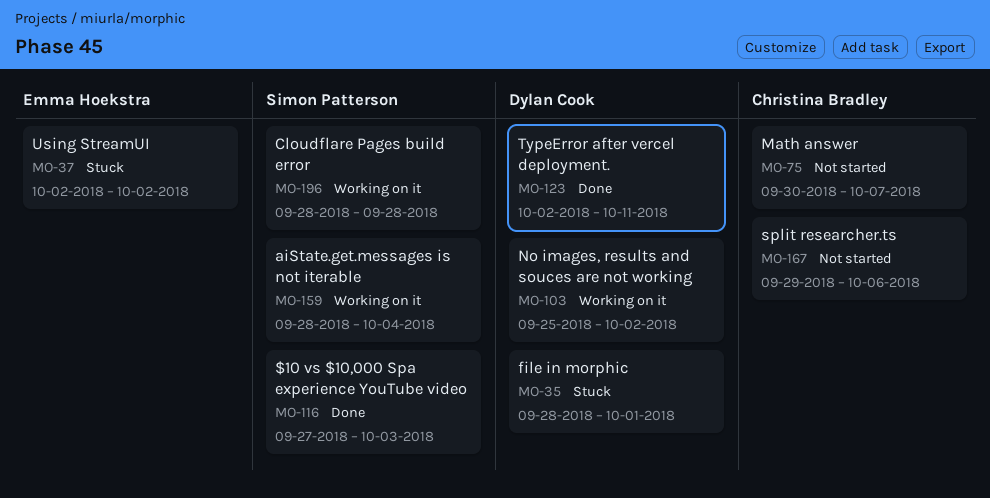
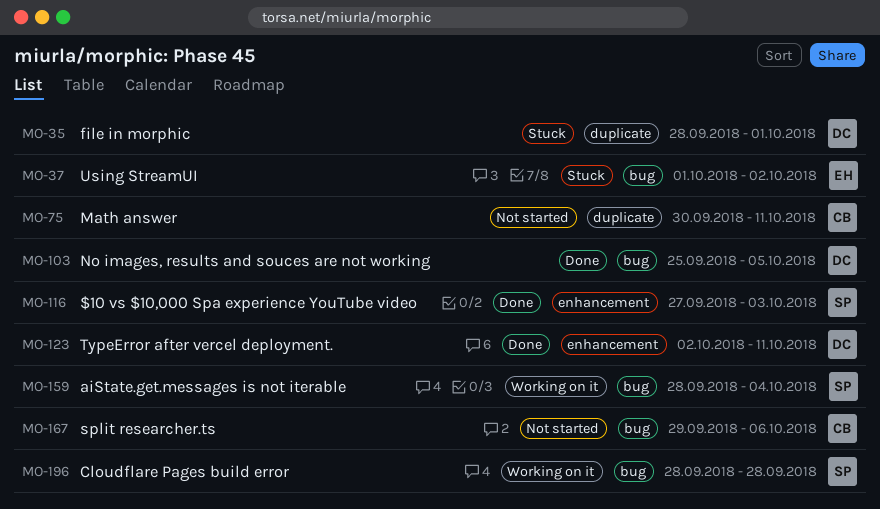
MO-37, start: Oct 2 -> Oct 1
MO-75, due: Oct 7 -> Oct 11
MO-103, status: Working on it -> Done
MO-103, due: Oct 2 -> Oct 5

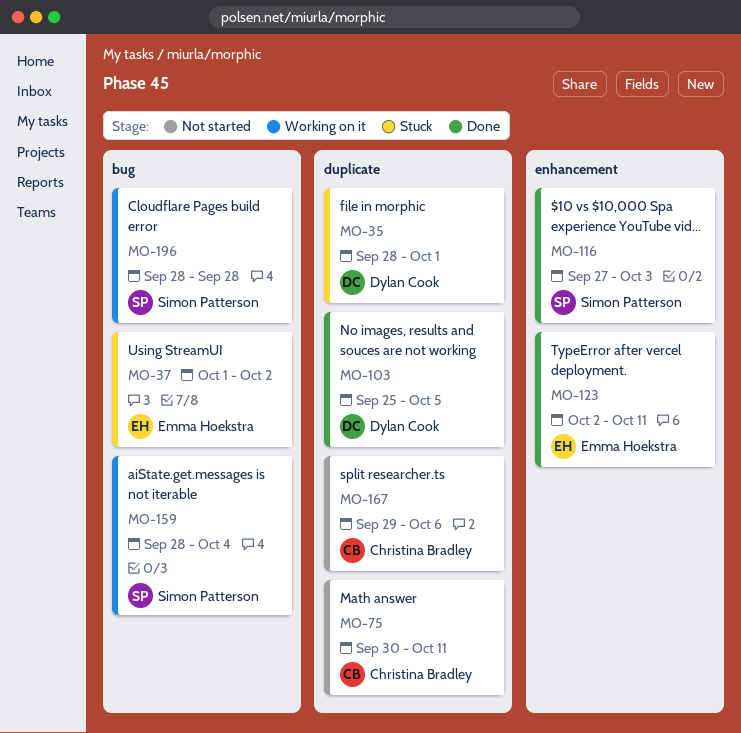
MO-103, label: bug -> duplicate
MO-123, owner: Dylan Cook -> Emma Hoekstra
MO-167, label: bug -> duplicate

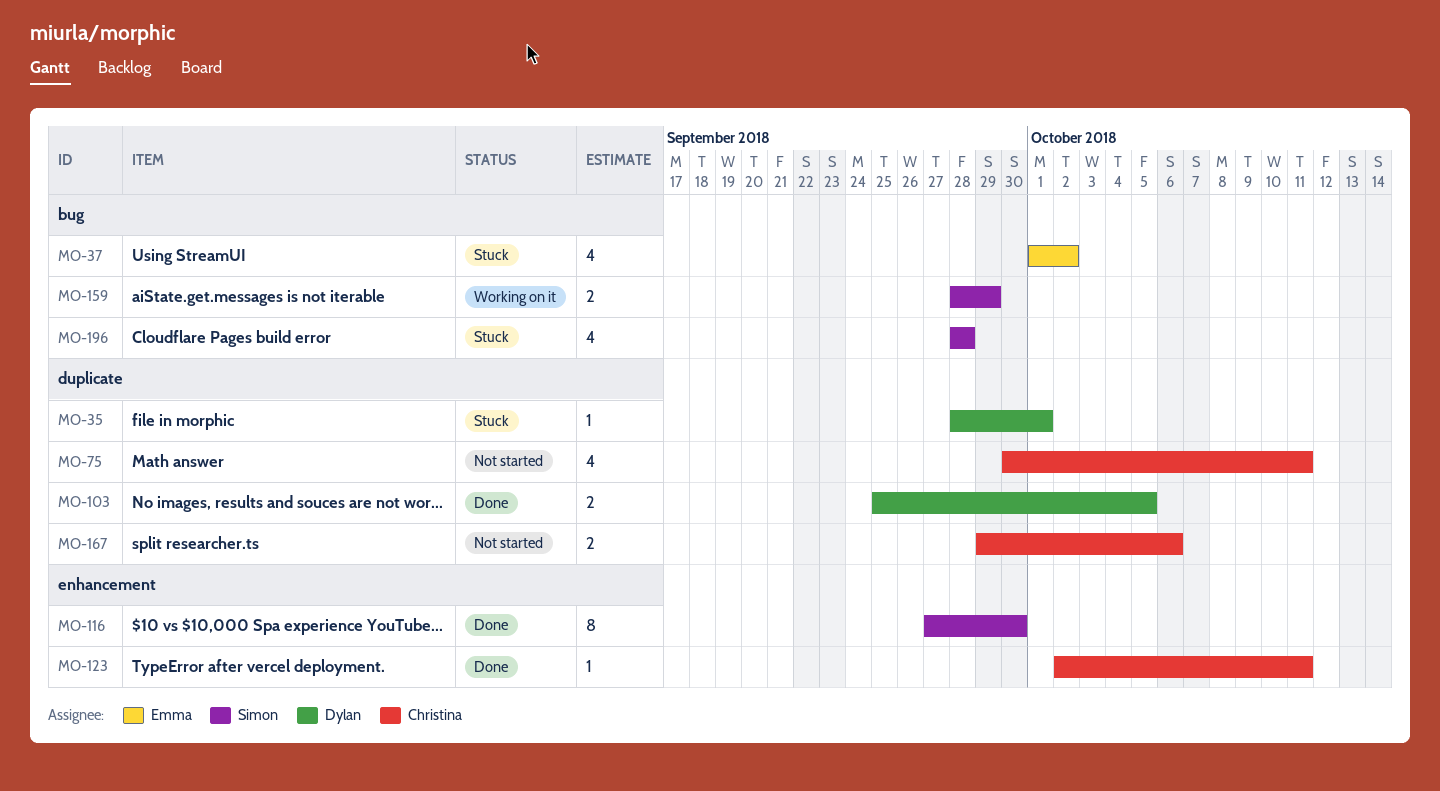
MO-116, due: Oct 3 -> Sep 30
MO-123, owner: Emma Hoekstra -> Christina Bradley
MO-159, due: Oct 4 -> Sep 29
MO-196, status: Working on it -> Stuck

